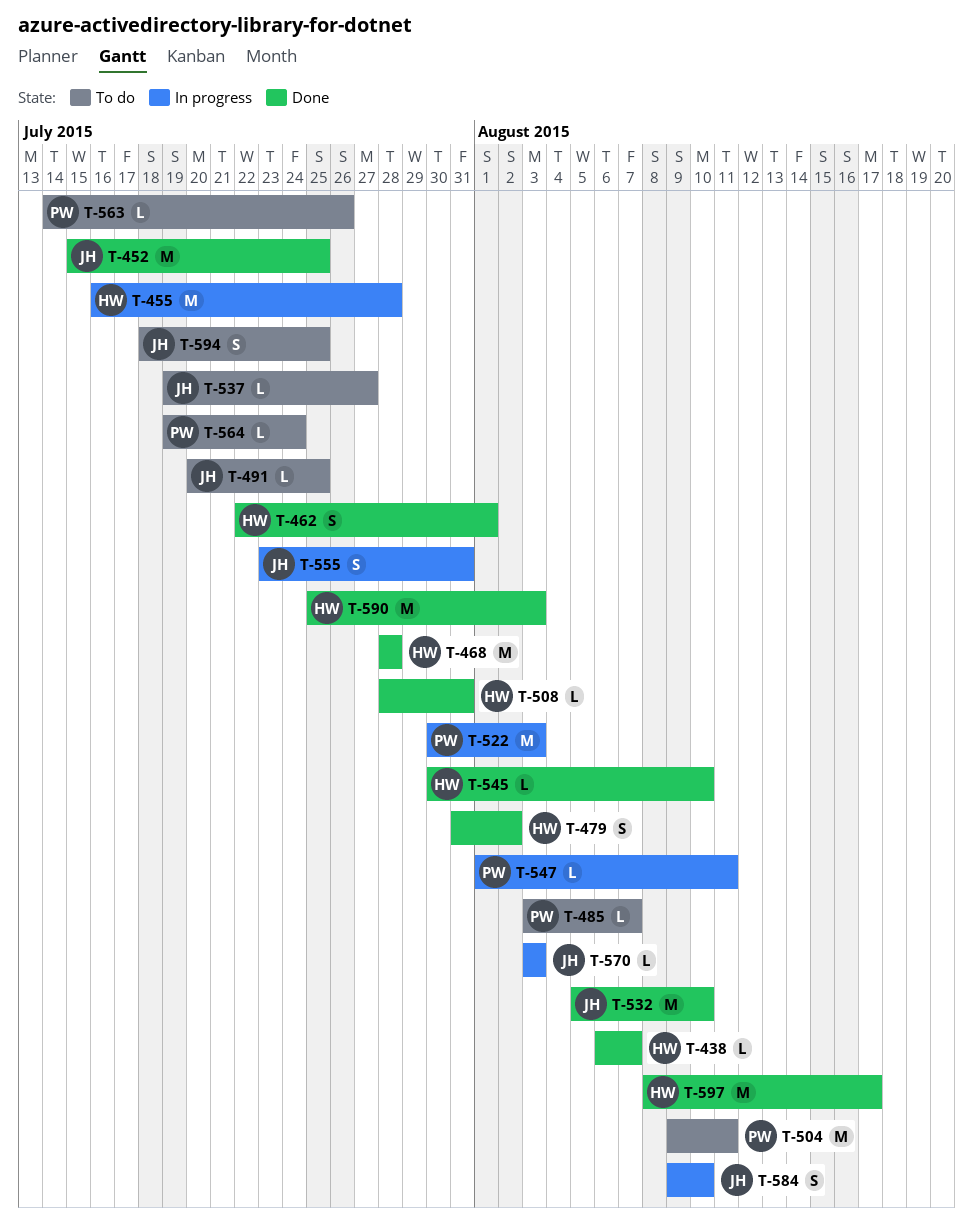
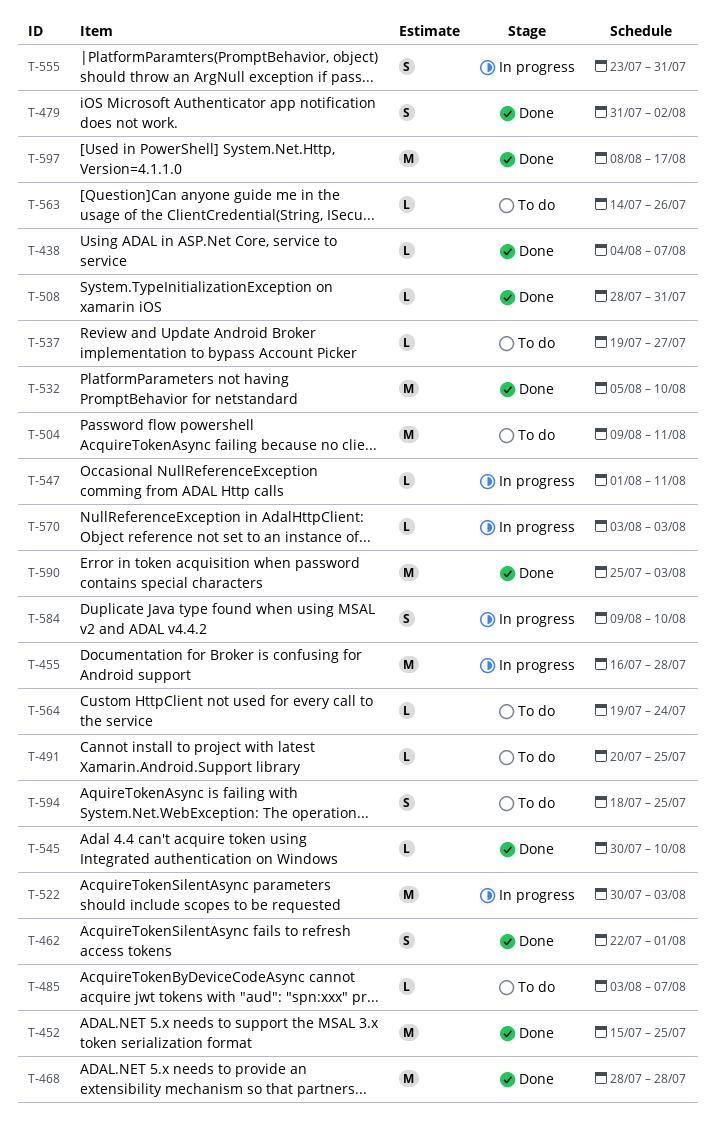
T-438, start: Aug 6 -> Aug 4

